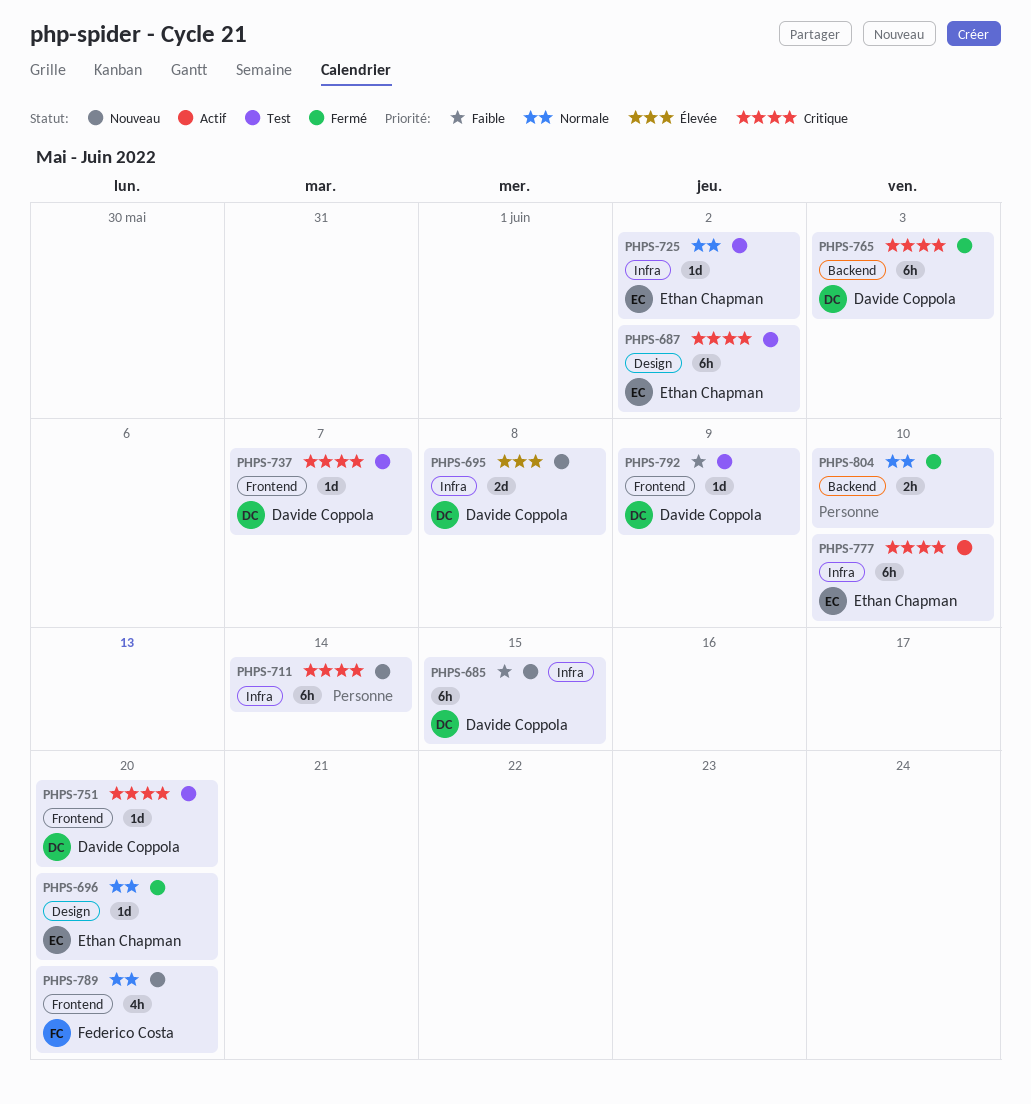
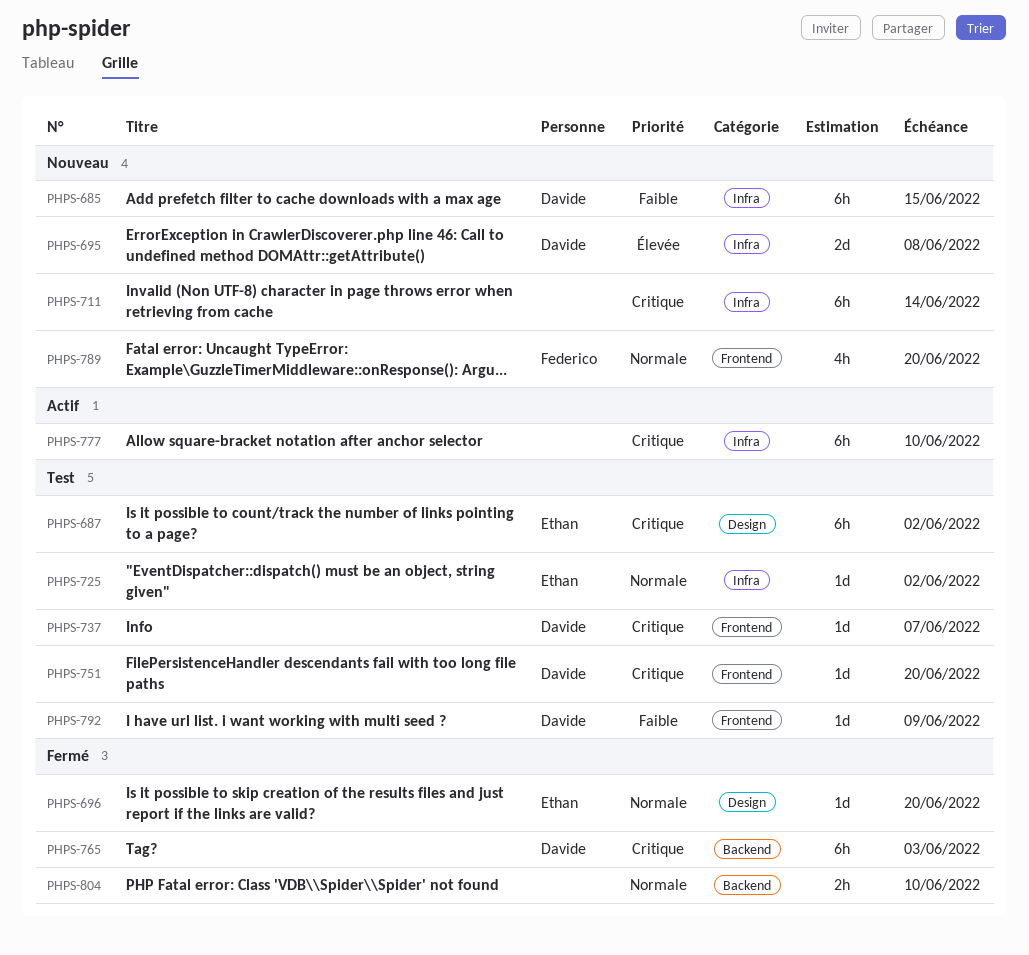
PHPS-777, owner: Ethan Chapman -> none

